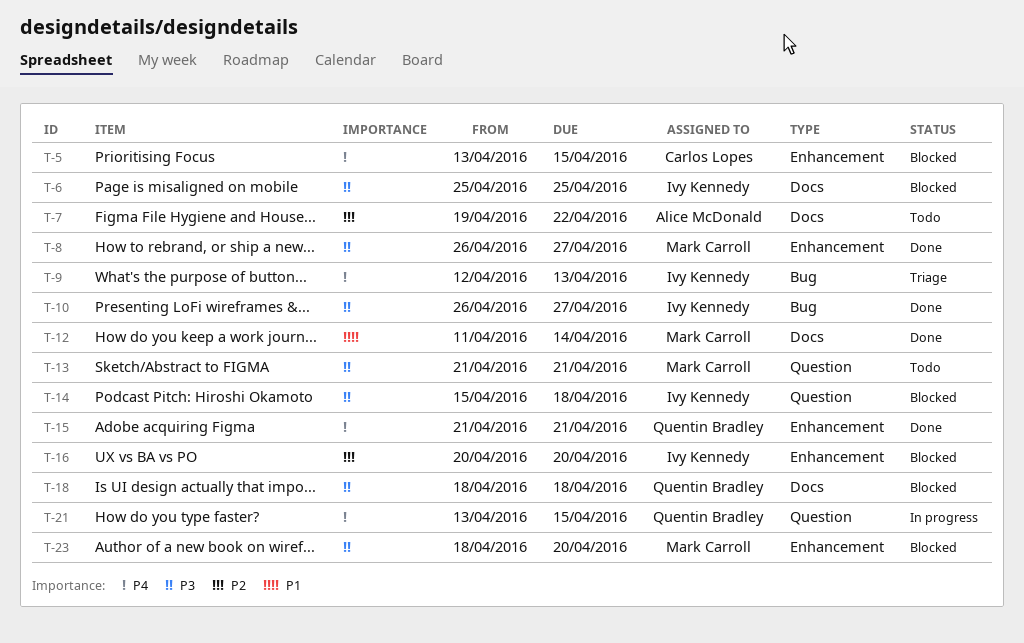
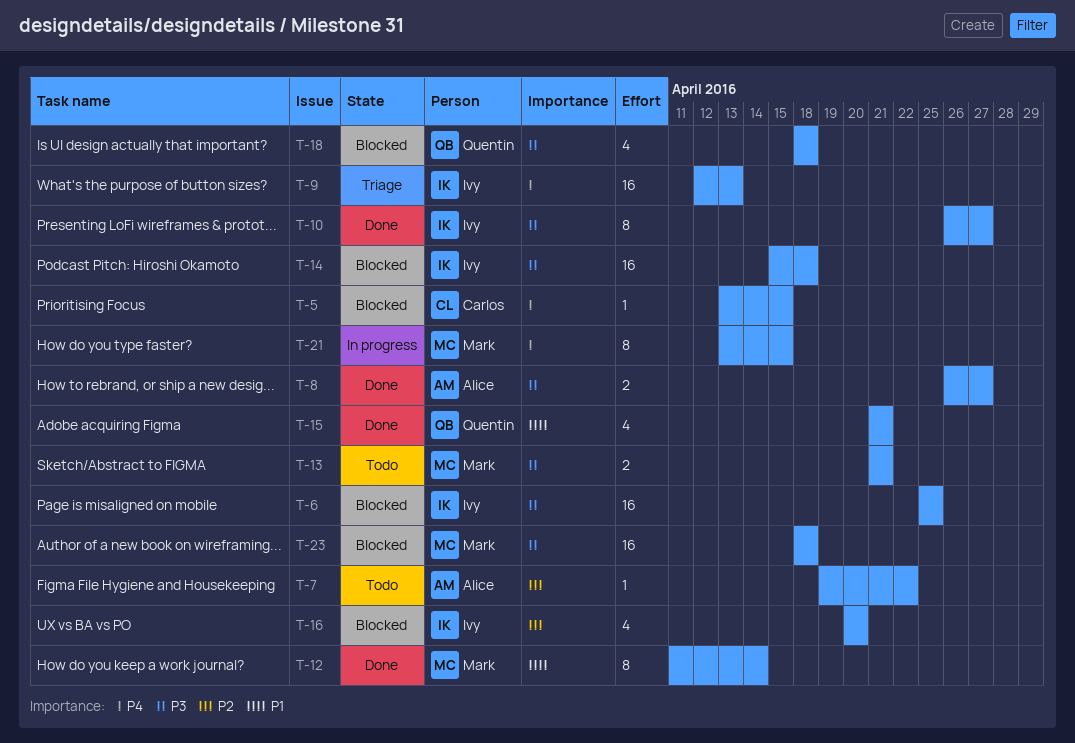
T-8, owner: Mark Carroll -> Alice McDonald
T-15, priority: P4 -> P1
T-21, owner: Quentin Bradley -> Mark Carroll
T-23, due: Apr 20 -> Apr 18

